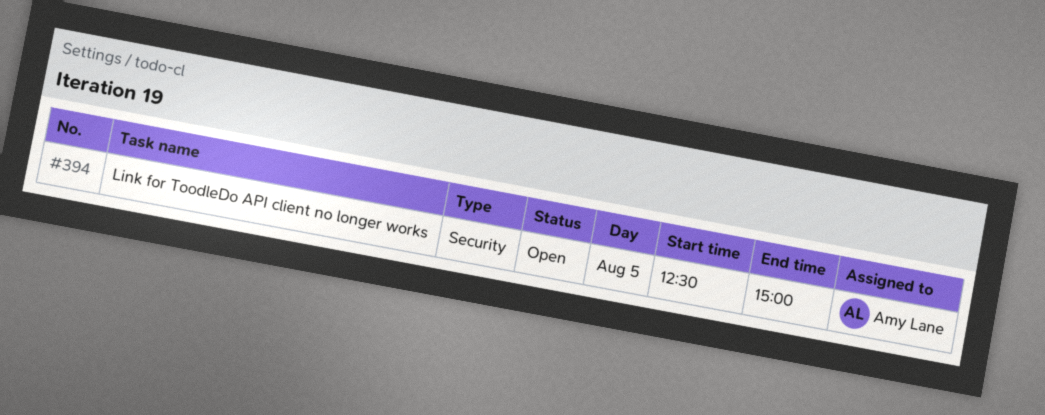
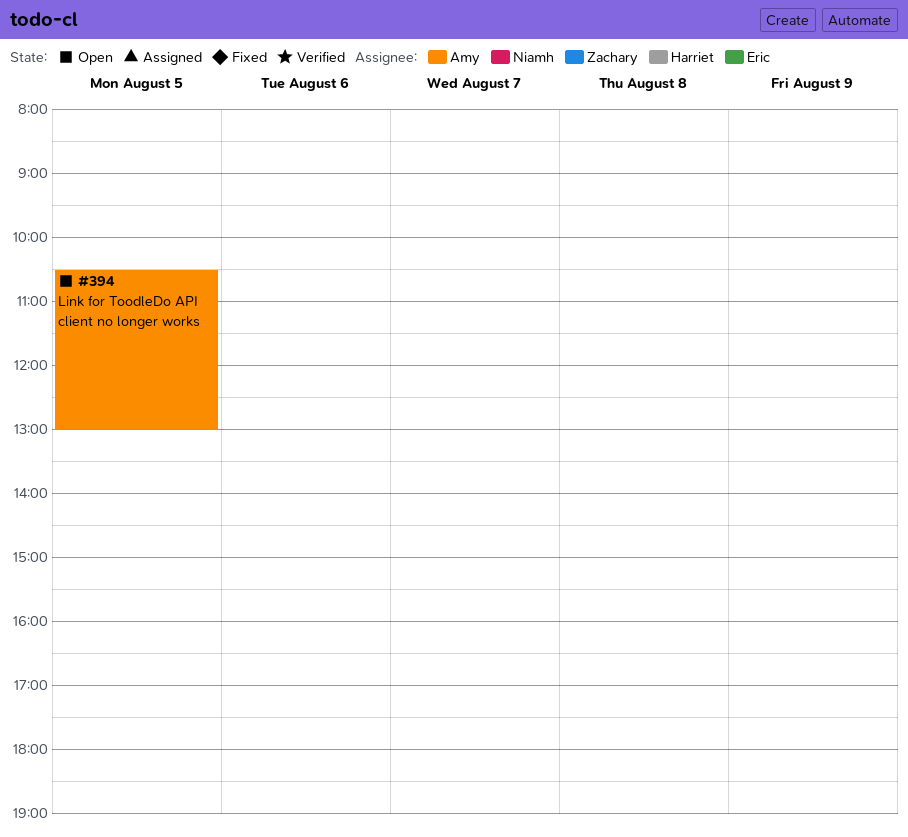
#394, begins: 12:30 -> 10:30
#394, ends: 15:00 -> 13:00

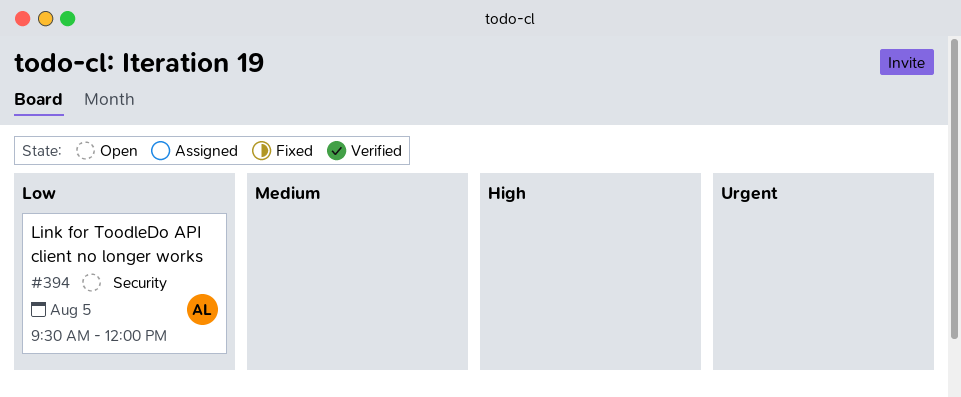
#394, begins: 10:30 -> 09:30
#394, ends: 13:00 -> 12:00

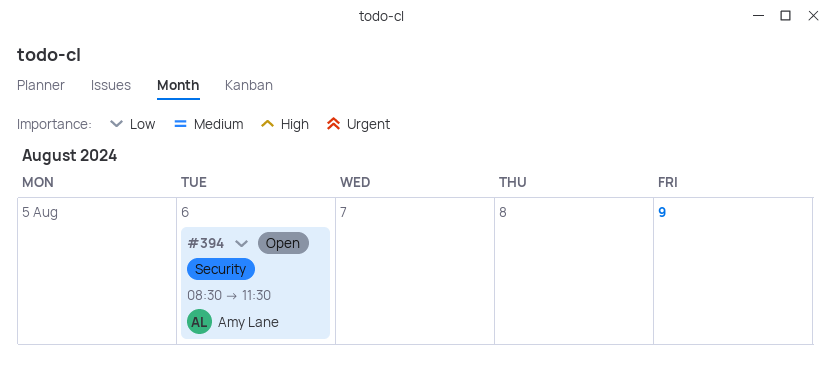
#394, day: Aug 5 -> Aug 6
#394, begins: 09:30 -> 08:30
#394, ends: 12:00 -> 11:30

